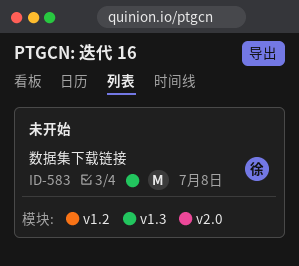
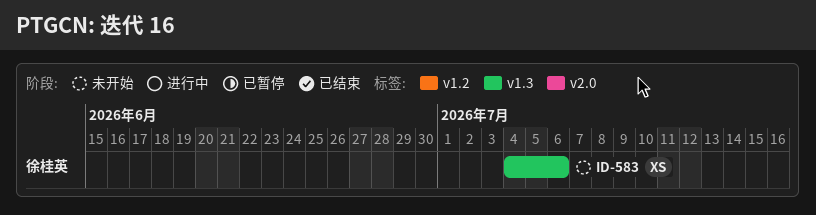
ID-583, estimate: M -> XS
ID-583, due: Jul 8 -> Jul 6

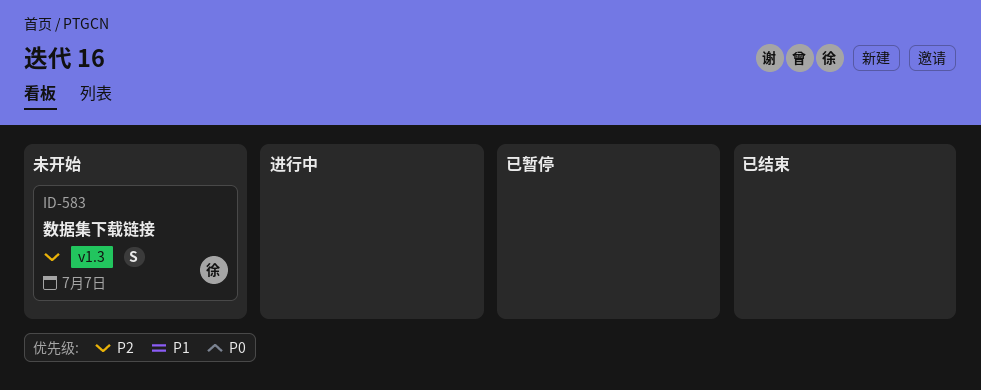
ID-583, estimate: XS -> S
ID-583, due: Jul 6 -> Jul 7

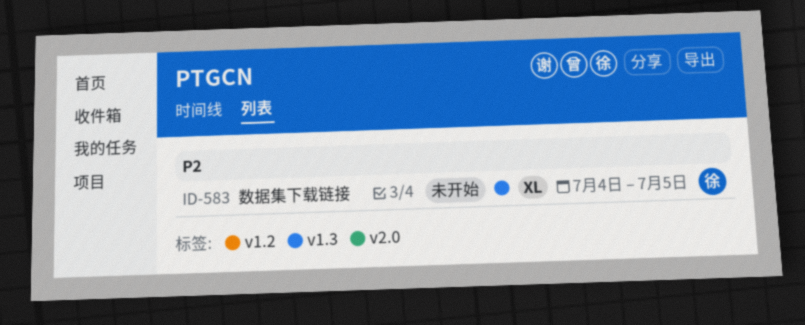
ID-583, estimate: S -> XL
ID-583, due: Jul 7 -> Jul 5

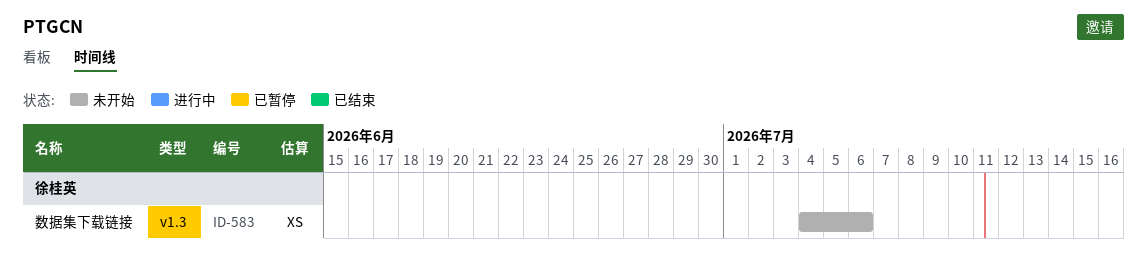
ID-583, estimate: XL -> XS
ID-583, due: Jul 5 -> Jul 6

